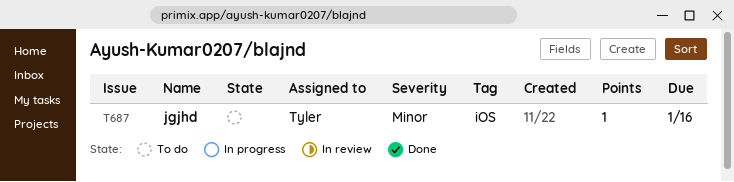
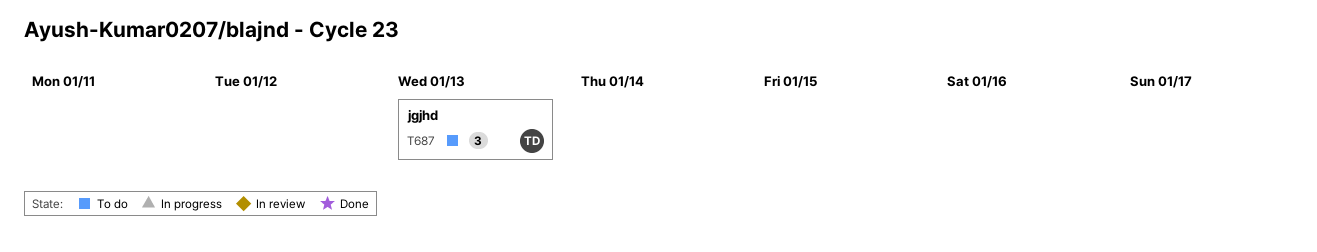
T687, estimate: 1 -> 3
T687, due: Jan 16 -> Jan 13

